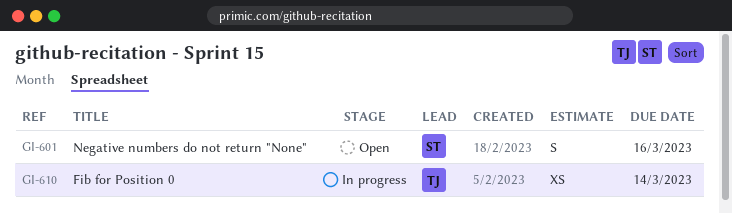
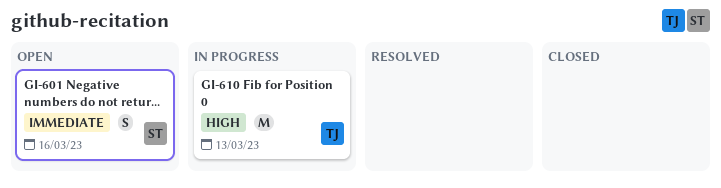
GI-610, estimate: XS -> M
GI-610, due: Mar 14 -> Mar 13

